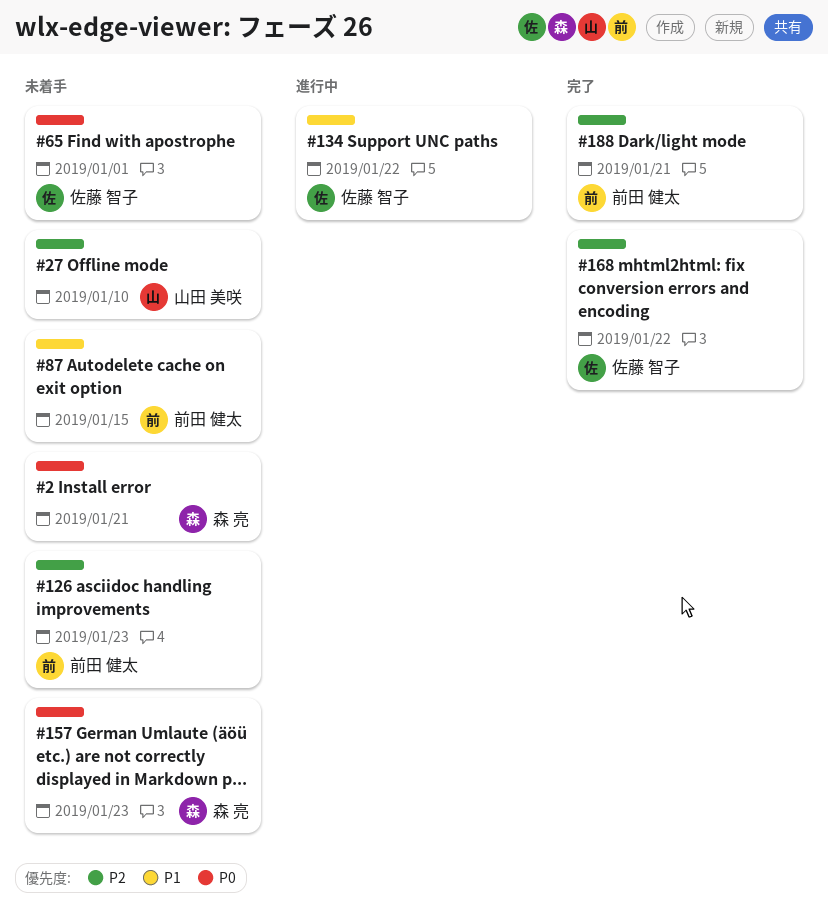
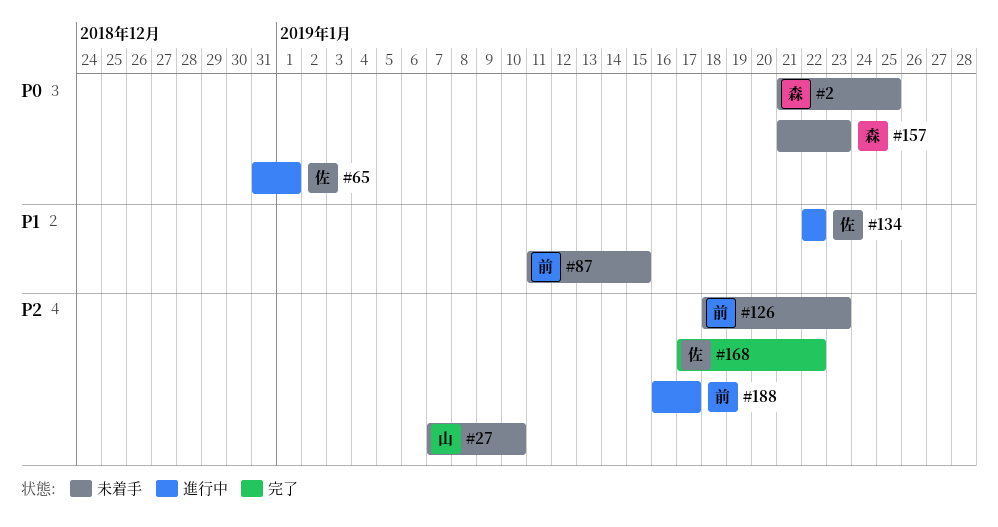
#2, due: Jan 21 -> Jan 25
#65, status: 未着手 -> 進行中
#188, status: 完了 -> 進行中
#188, due: Jan 21 -> Jan 17

